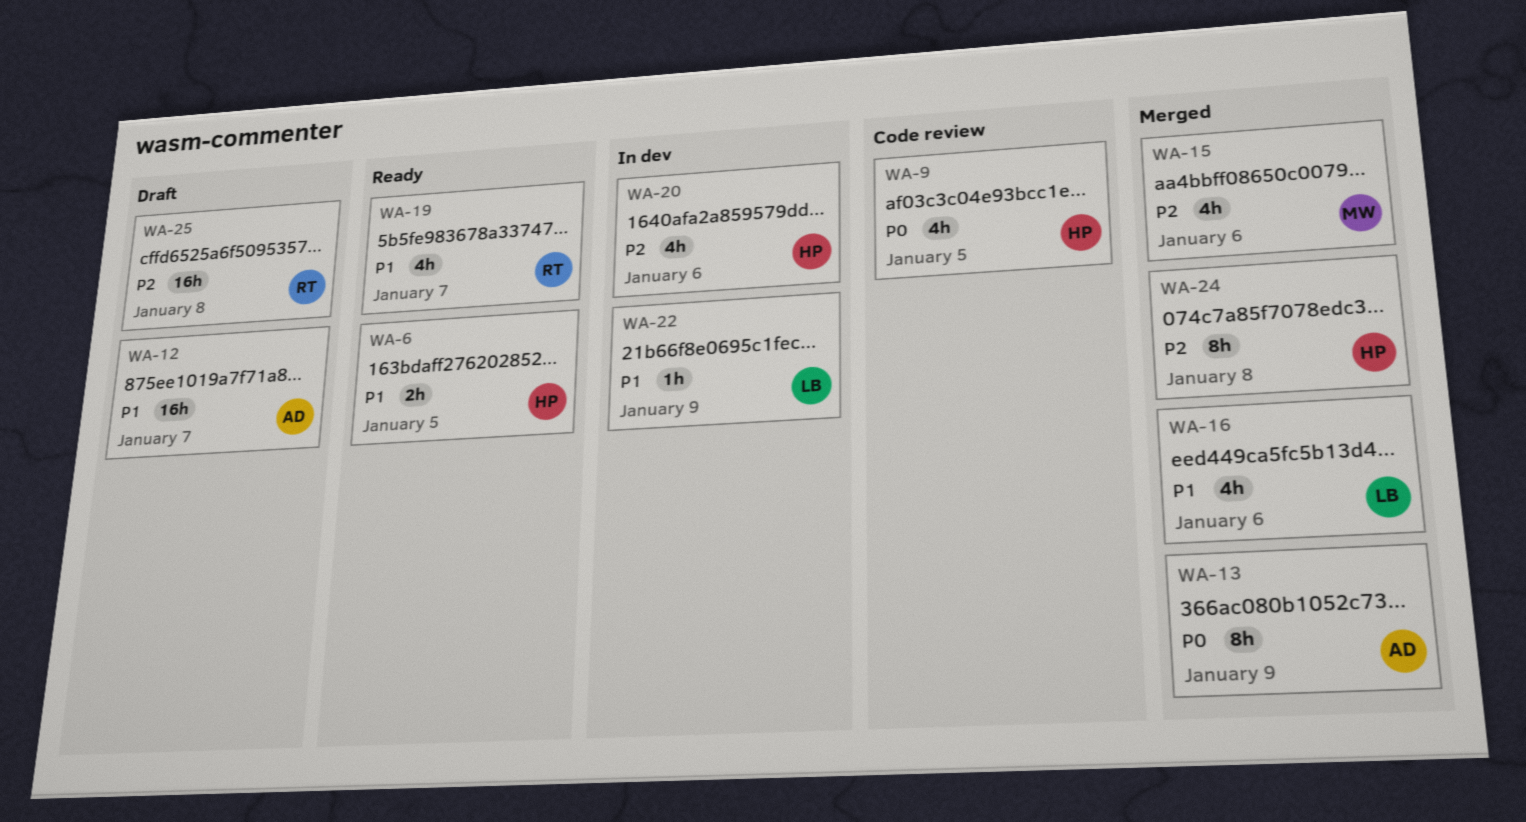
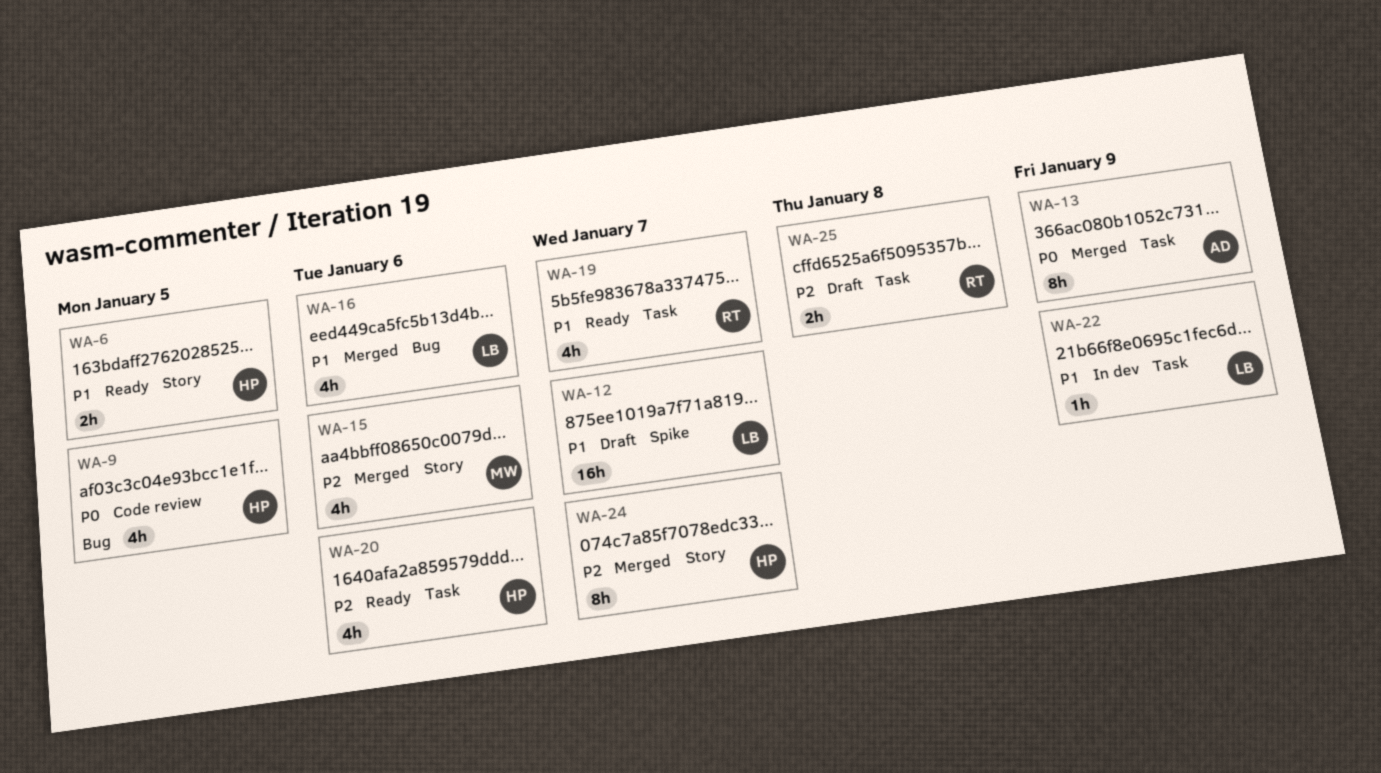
WA-12, owner: AD -> LB
WA-20, status: In dev -> Ready
WA-24, due: Jan 8 -> Jan 7
WA-25, estimate: 16h -> 2h

